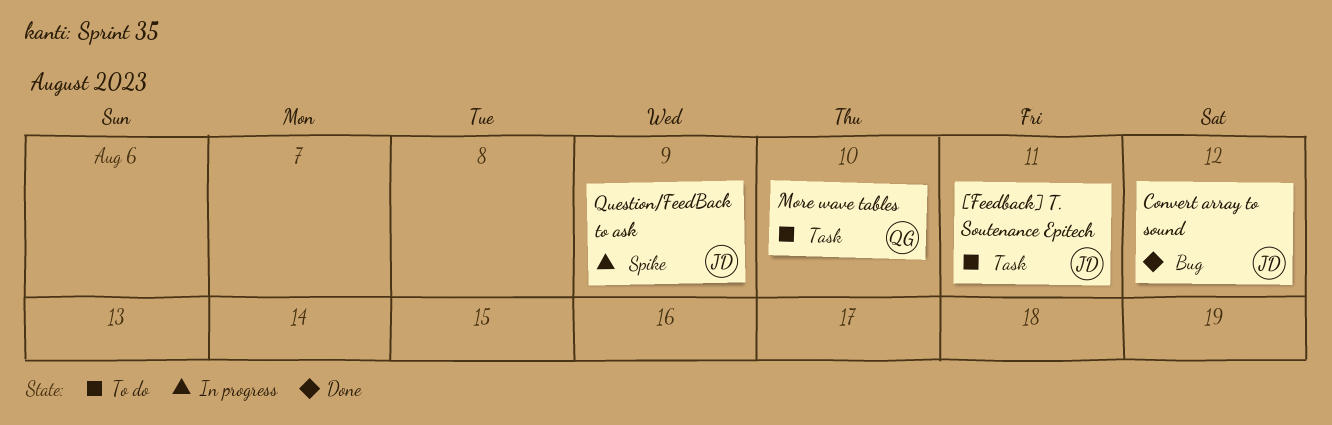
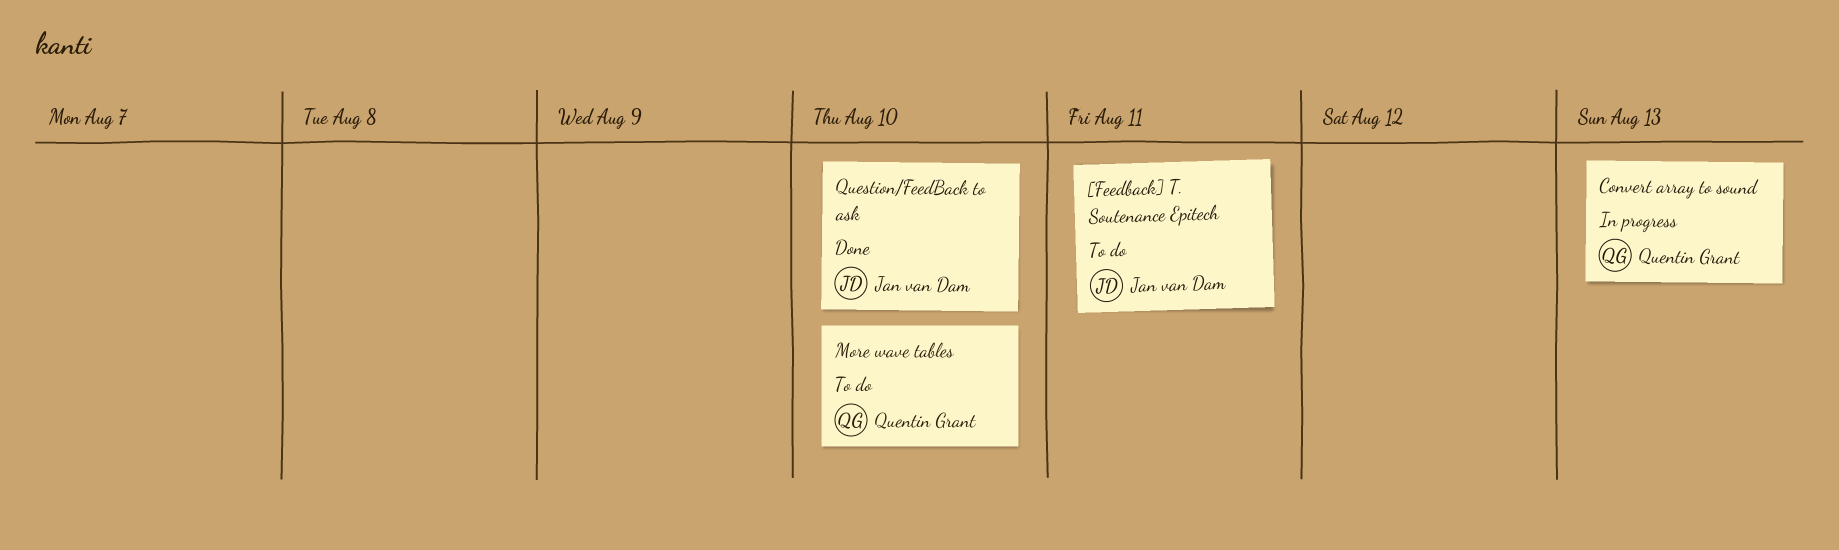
Convert array to sound, status: Done -> In progress
Convert array to sound, owner: Jan van Dam -> Quentin Grant
Convert array to sound, due: Aug 12 -> Aug 13
Question/FeedBack to ask, status: In progress -> Done
Question/FeedBack to ask, due: Aug 9 -> Aug 10

